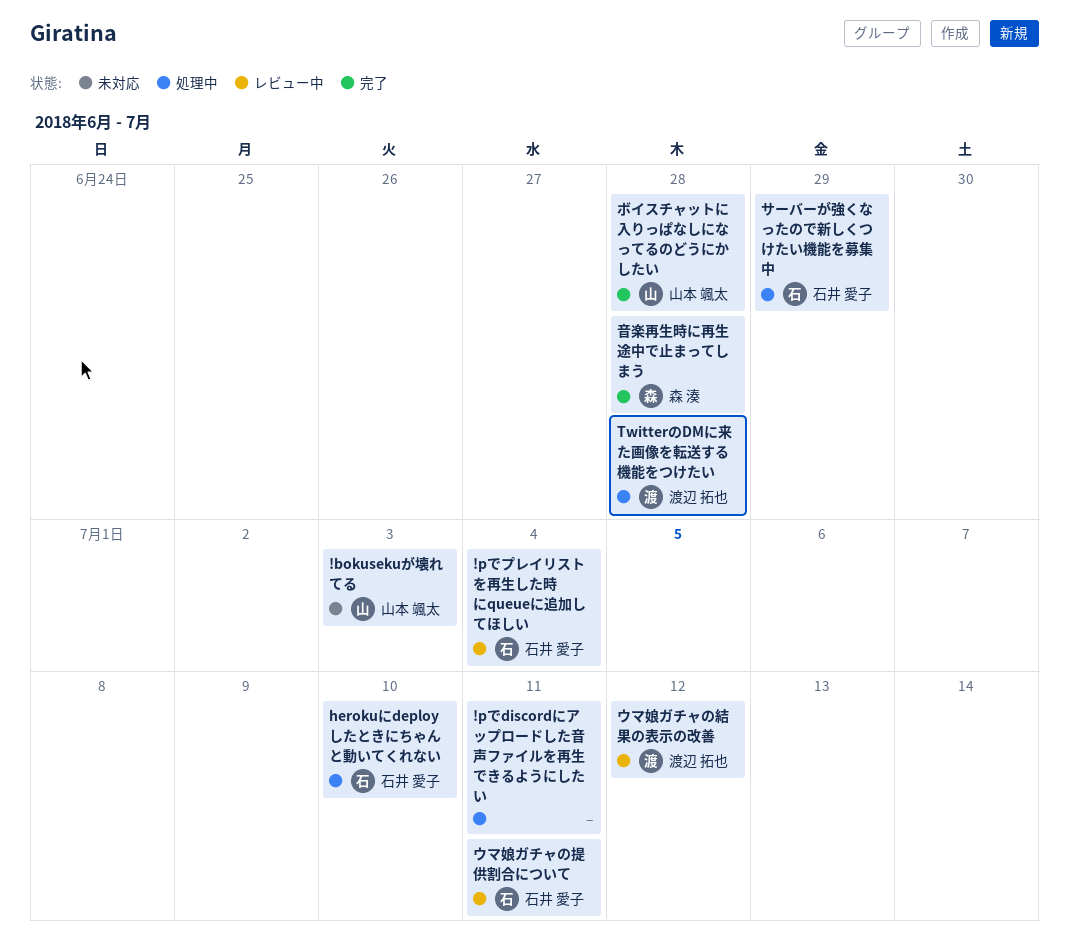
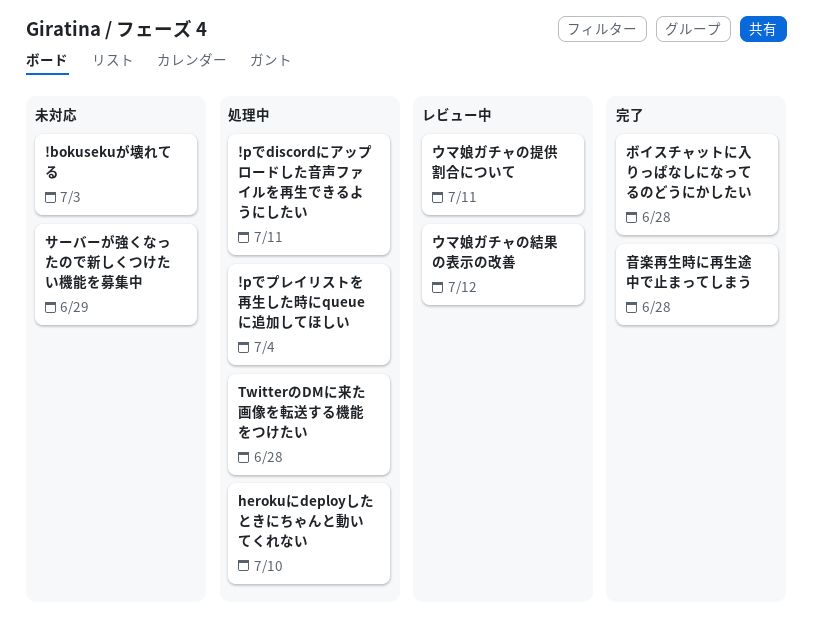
!pでプレイリストを再生した時にqueueに追加してほしい, status: レビュー中 -> 処理中
サーバーが強くなったので新しくつけたい機能を募集中, status: 処理中 -> 未対応

